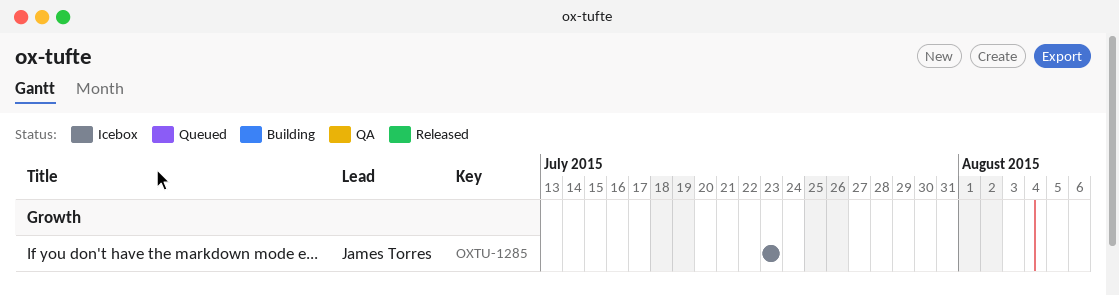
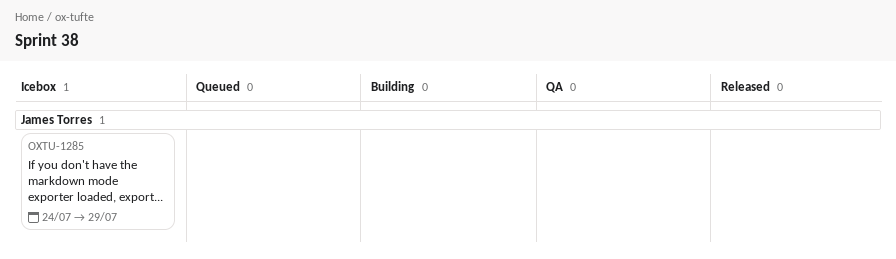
OXTU-1285, start: Jul 23 -> Jul 24
OXTU-1285, due: Jul 23 -> Jul 29

